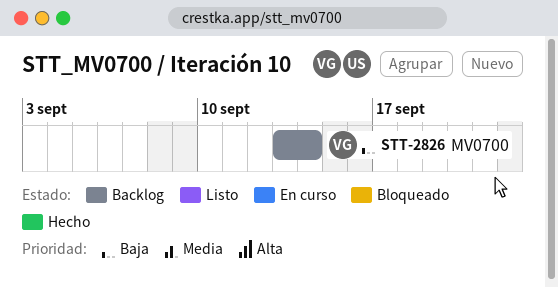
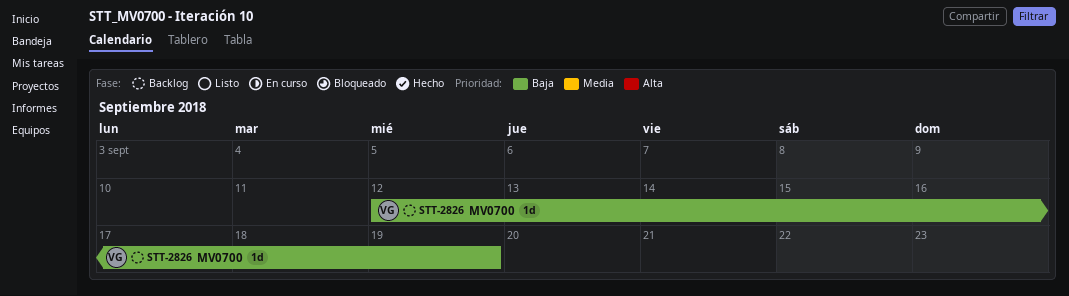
STT-2826, start: Sep 13 -> Sep 12
STT-2826, due: Sep 14 -> Sep 19

